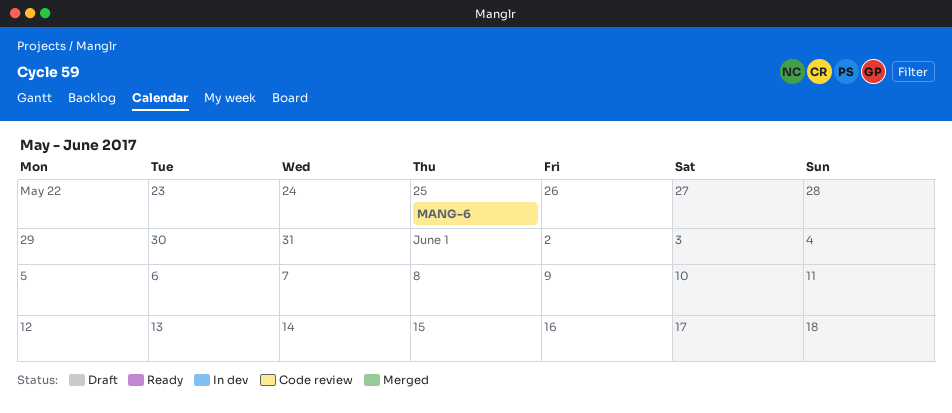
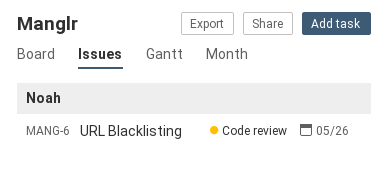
MANG-6, due: May 25 -> May 26

